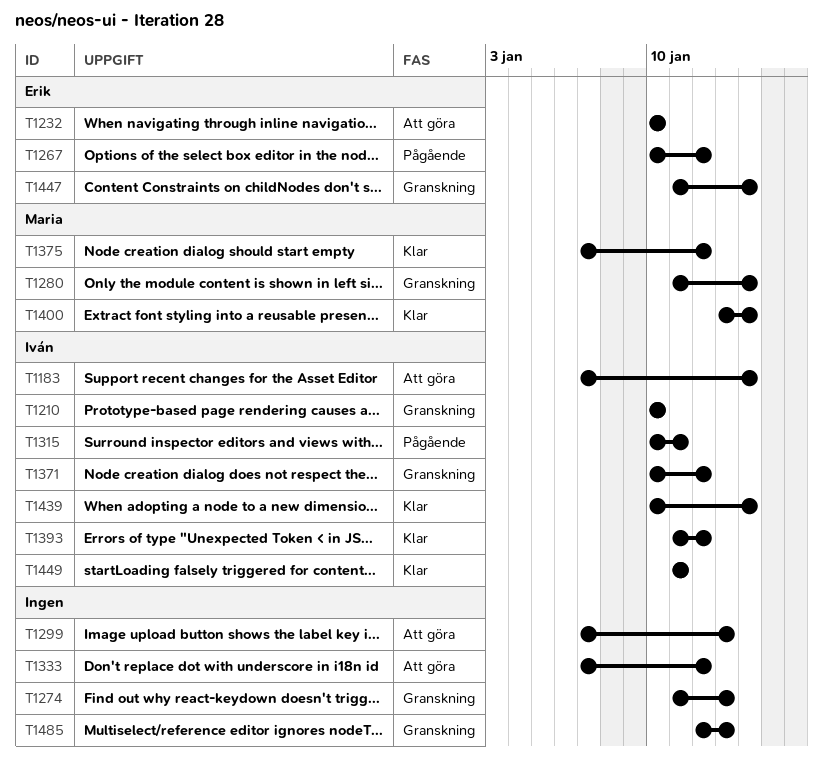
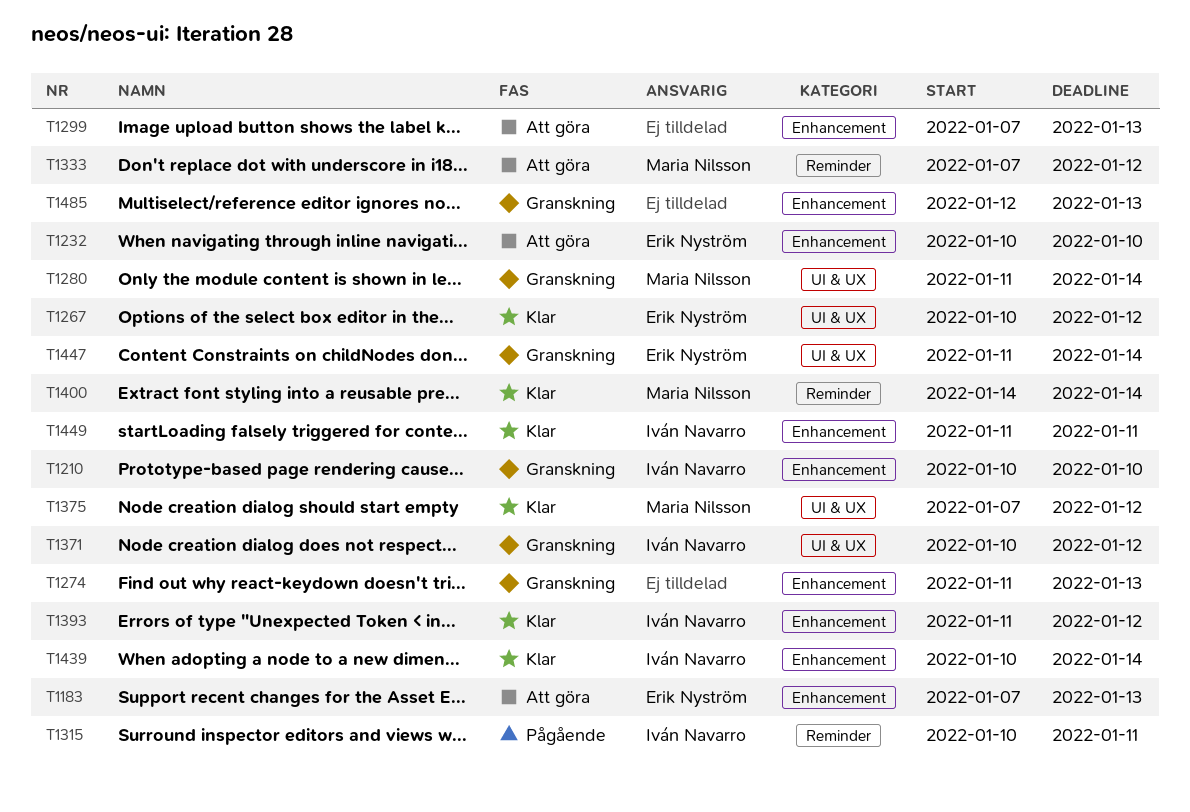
T1183, owner: Iván Navarro -> Erik Nyström
T1183, due: Jan 14 -> Jan 13
T1267, status: Pågående -> Klar
T1333, owner: none -> Maria Nilsson
T1400, start: Jan 13 -> Jan 14

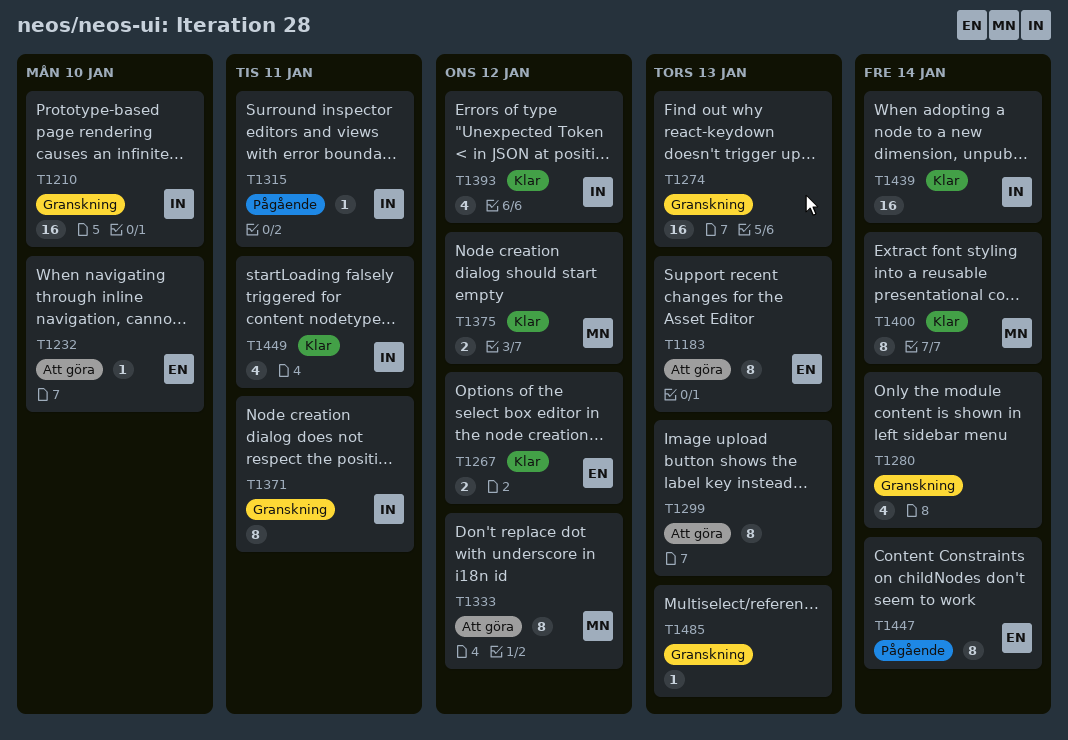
T1280, owner: Maria Nilsson -> none
T1371, due: Jan 12 -> Jan 11
T1447, status: Granskning -> Pågående

